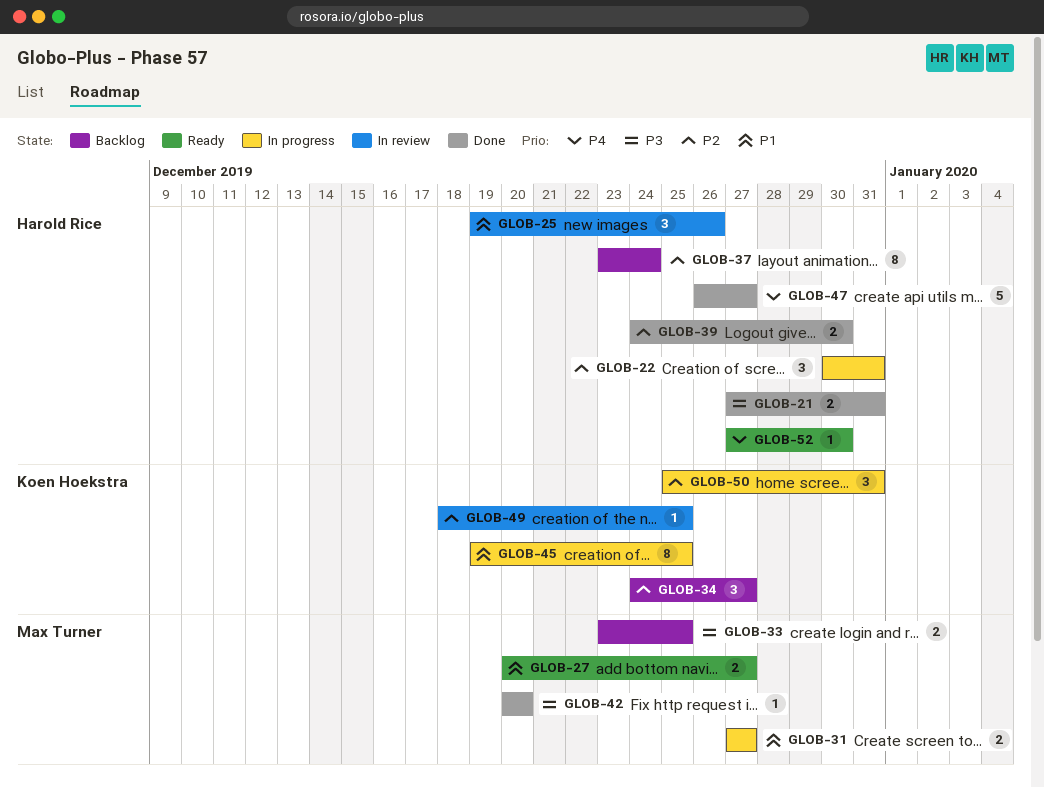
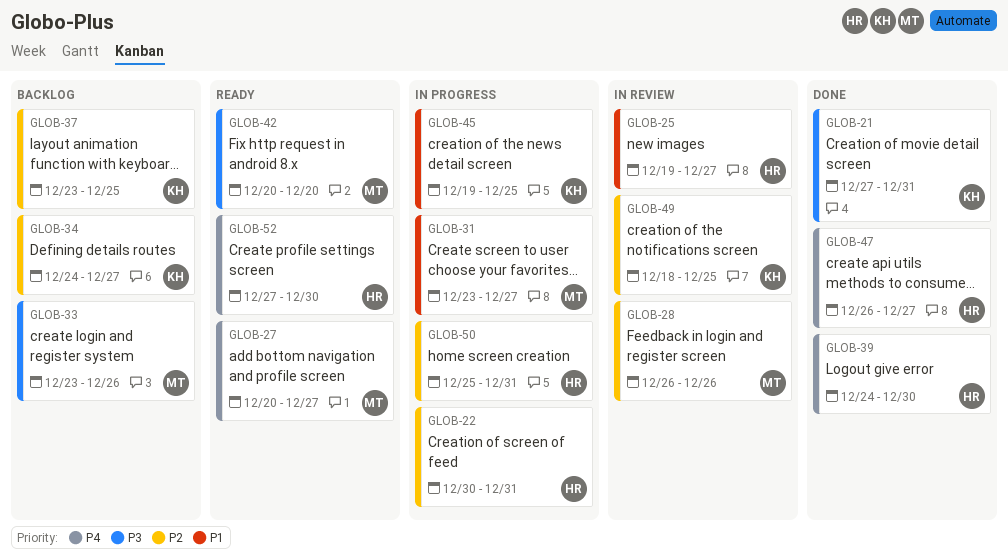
GLOB-21, owner: Harold Rice -> Koen Hoekstra
GLOB-25, due: Dec 26 -> Dec 27
GLOB-27, priority: P1 -> P4
GLOB-28: none -> present
GLOB-31, start: Dec 27 -> Dec 23
GLOB-33, due: Dec 25 -> Dec 26
GLOB-37, owner: Harold Rice -> Koen Hoekstra
GLOB-37, due: Dec 24 -> Dec 25
GLOB-39, priority: P2 -> P4
GLOB-42, status: Done -> Ready
GLOB-50, owner: Koen Hoekstra -> Harold Rice

